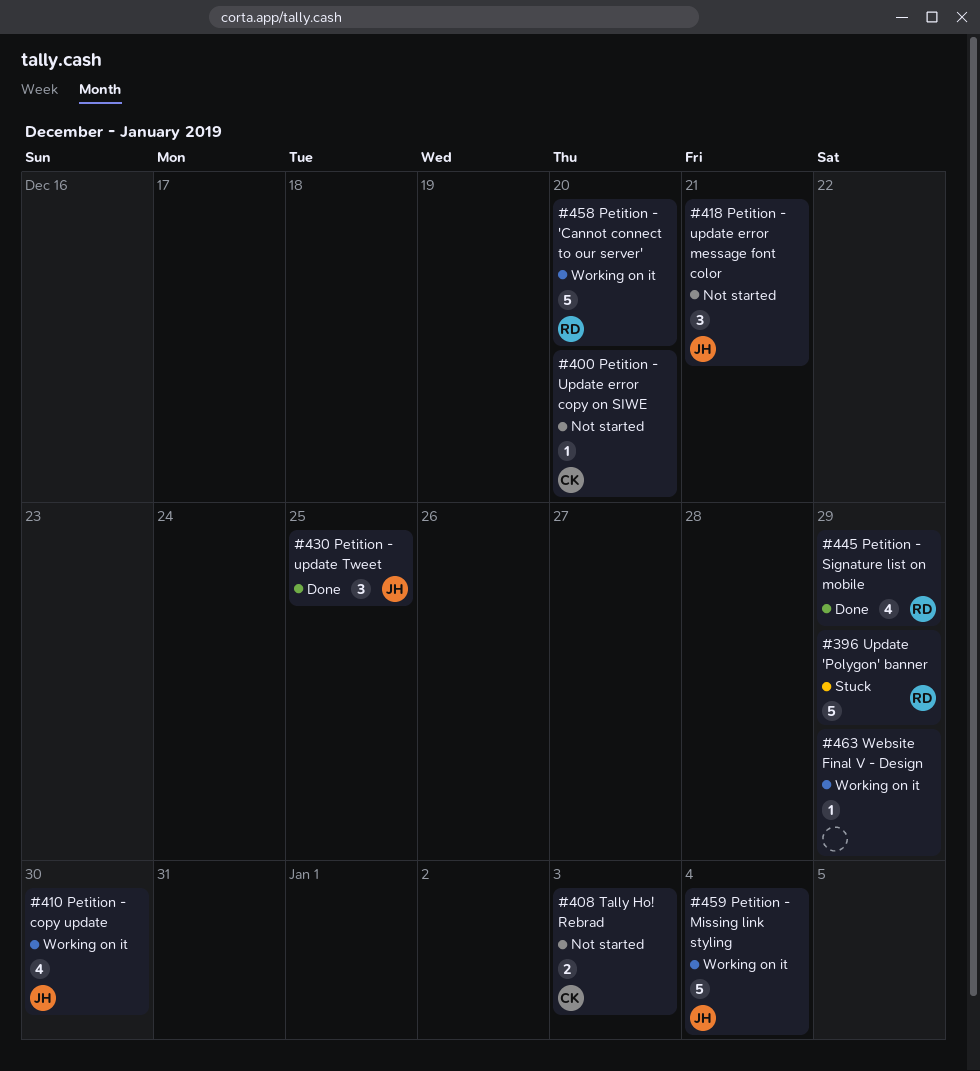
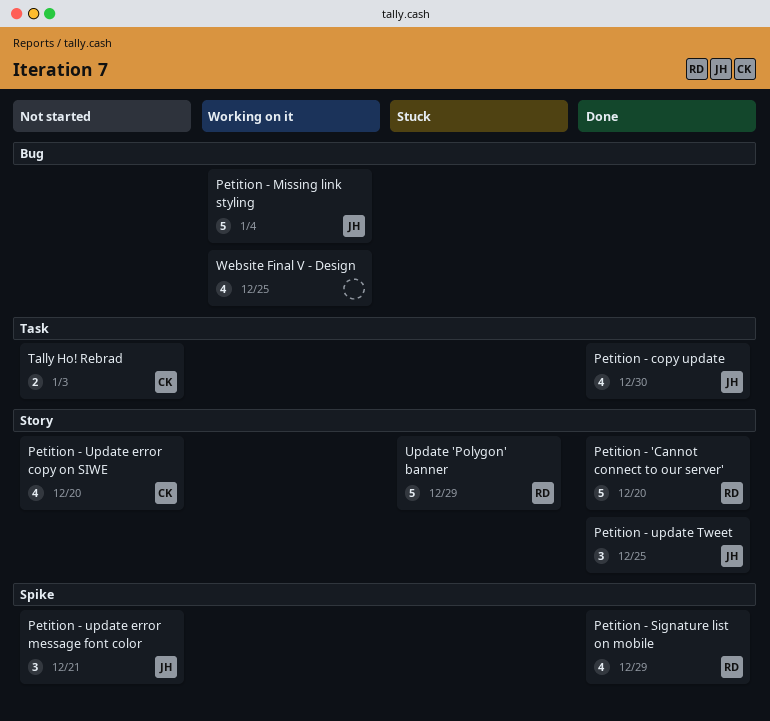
Petition - 'Cannot connect to our server', status: Working on it -> Done
Petition - copy update, status: Working on it -> Done
Petition - Update error copy on SIWE, estimate: 1 -> 4
Website Final V - Design, estimate: 1 -> 4
Website Final V - Design, due: Dec 29 -> Dec 25

